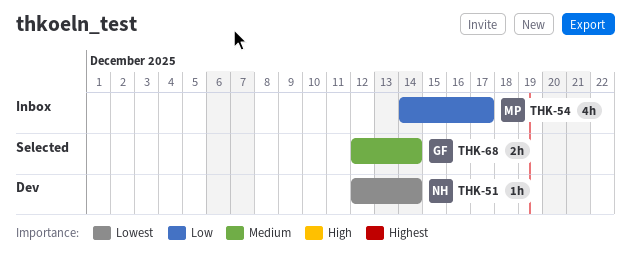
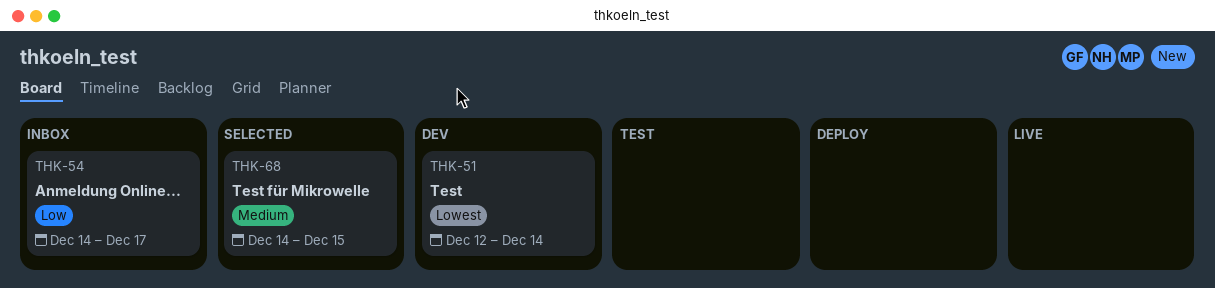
THK-68, start: Dec 12 -> Dec 14
THK-68, due: Dec 14 -> Dec 15

